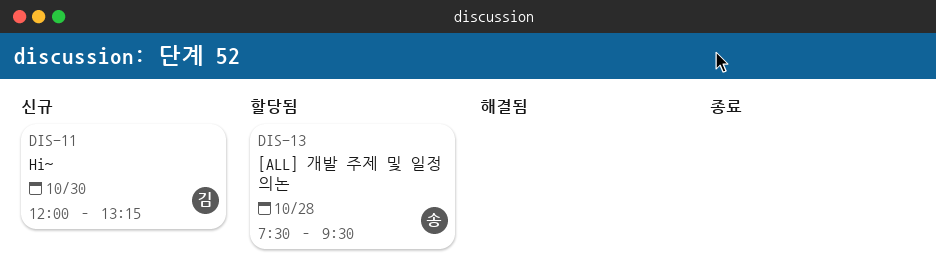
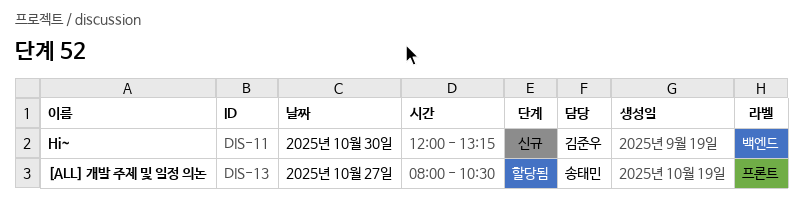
DIS-13, day: Oct 28 -> Oct 27
DIS-13, begins: 07:30 -> 08:00
DIS-13, ends: 09:30 -> 10:30

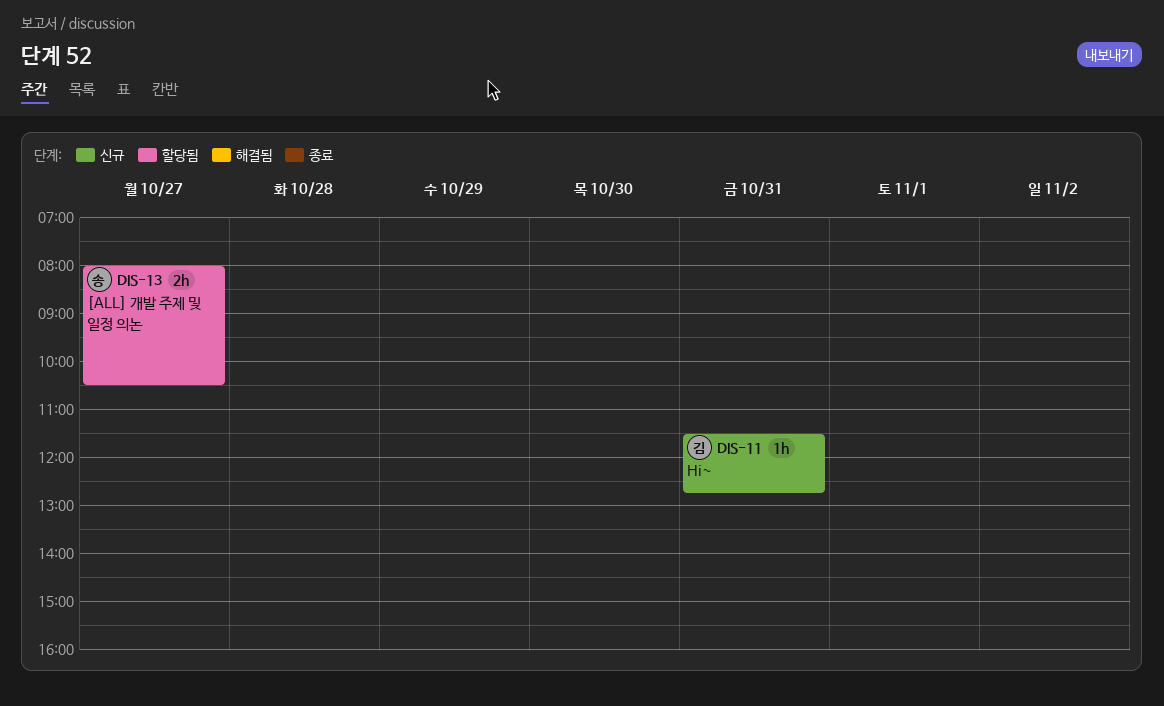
DIS-11, day: Oct 30 -> Oct 31
DIS-11, begins: 12:00 -> 11:30
DIS-11, ends: 13:15 -> 12:45

